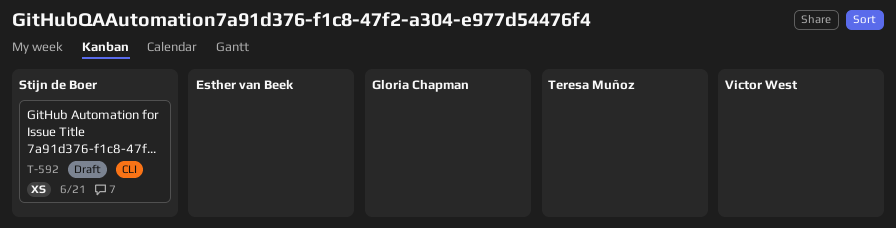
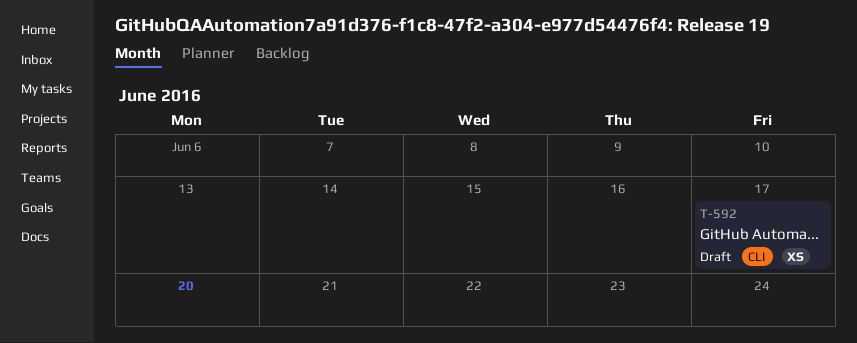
T-592, due: Jun 21 -> Jun 17

